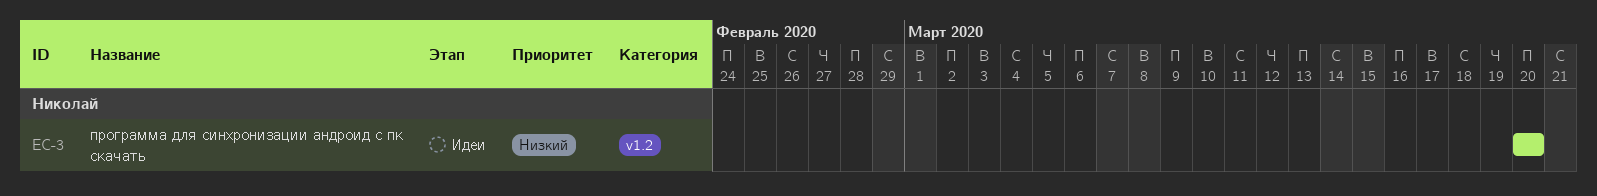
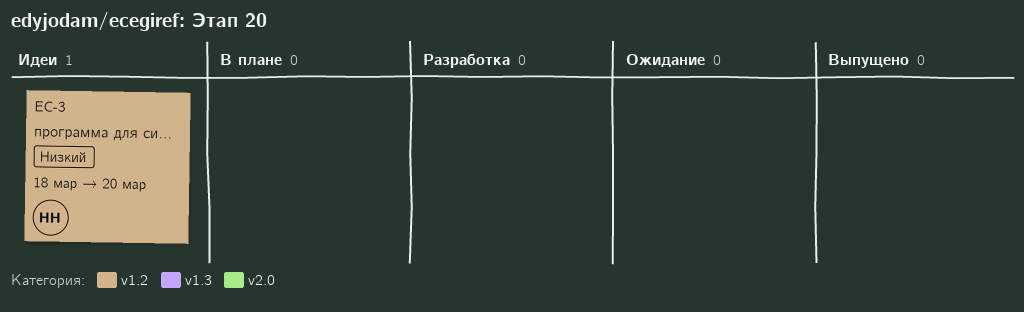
EC-3, start: Mar 20 -> Mar 18

